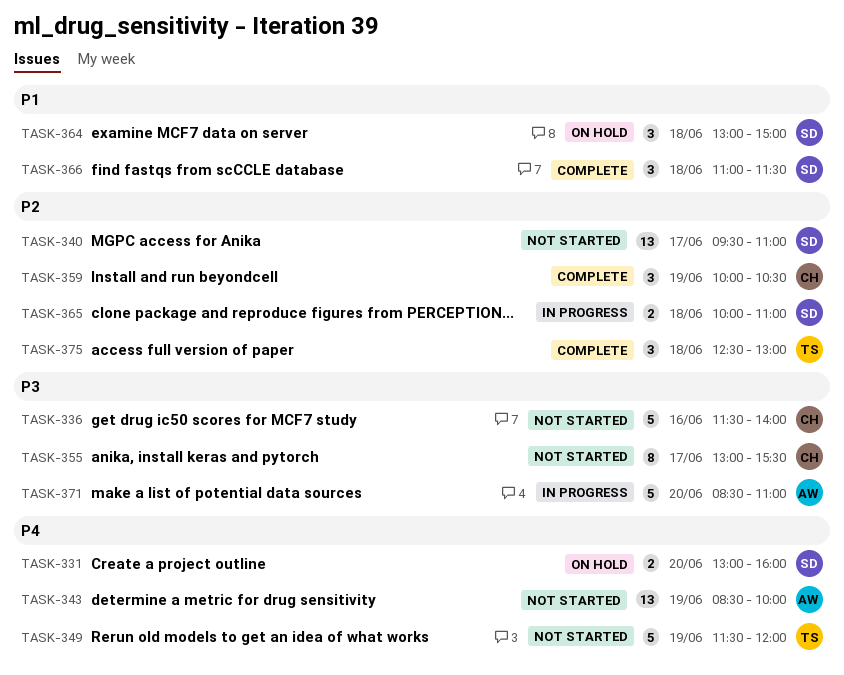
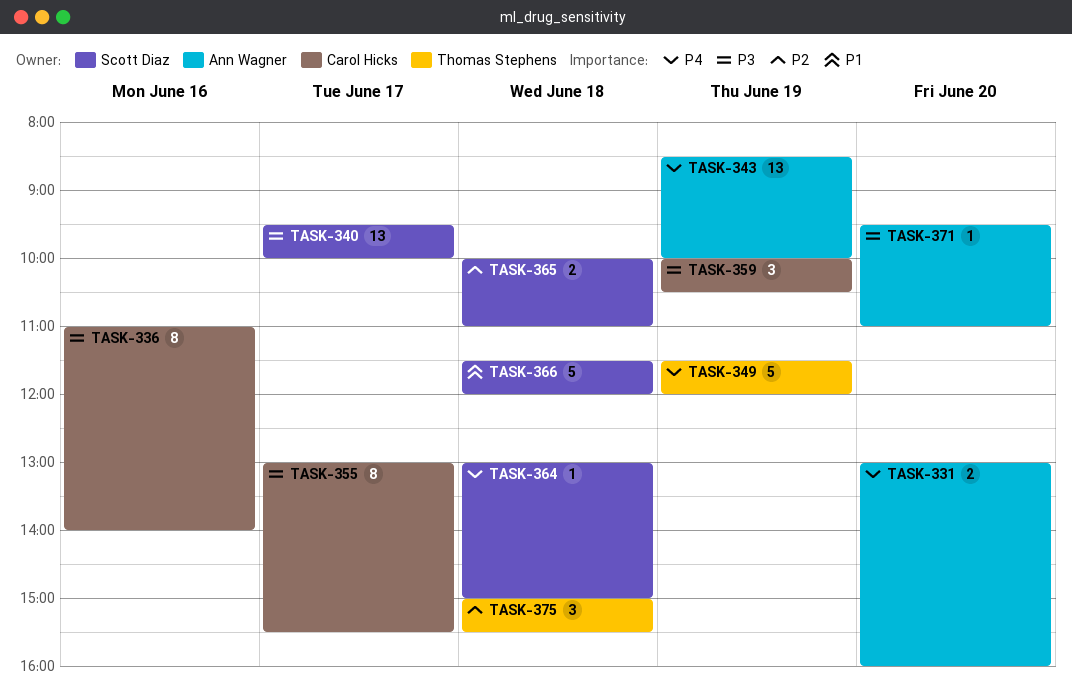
TASK-331, owner: Scott Diaz -> Ann Wagner
TASK-336, estimate: 5 -> 8
TASK-336, begins: 11:30 -> 11:00
TASK-340, priority: P2 -> P3
TASK-340, ends: 11:00 -> 10:00
TASK-359, priority: P2 -> P3
TASK-364, priority: P1 -> P4
TASK-364, estimate: 3 -> 1
TASK-366, estimate: 3 -> 5
TASK-366, begins: 11:00 -> 11:30
TASK-366, ends: 11:30 -> 12:00
TASK-371, estimate: 5 -> 1
TASK-371, begins: 08:30 -> 09:30
TASK-375, begins: 12:30 -> 15:00
TASK-375, ends: 13:00 -> 15:30

